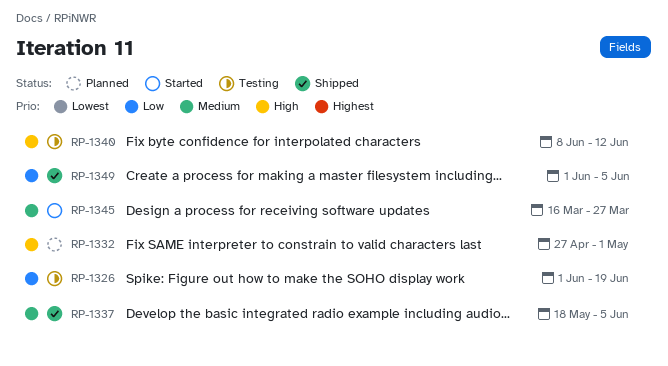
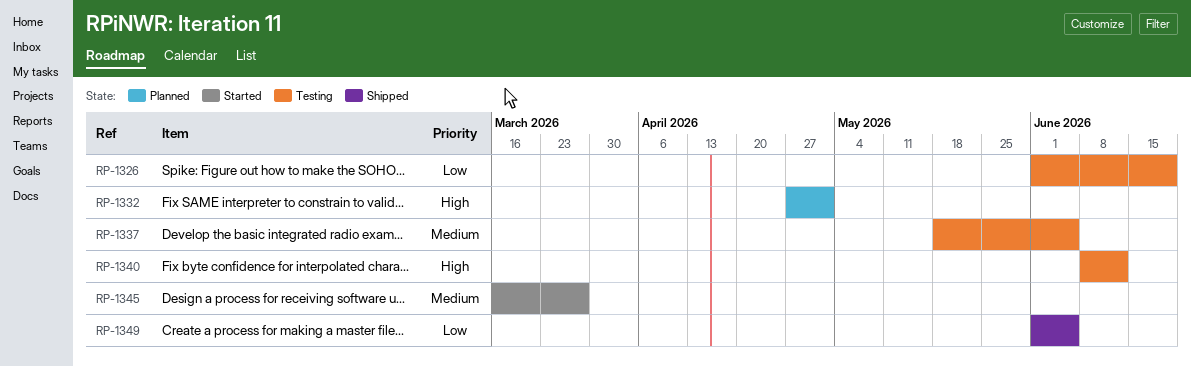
RP-1337, status: Shipped -> Testing

